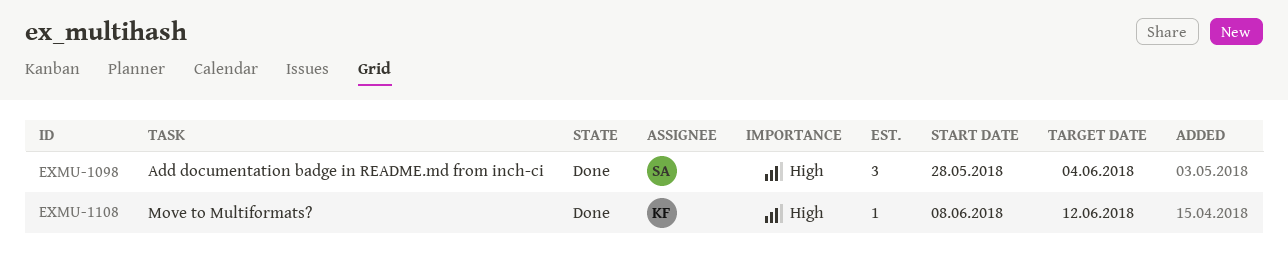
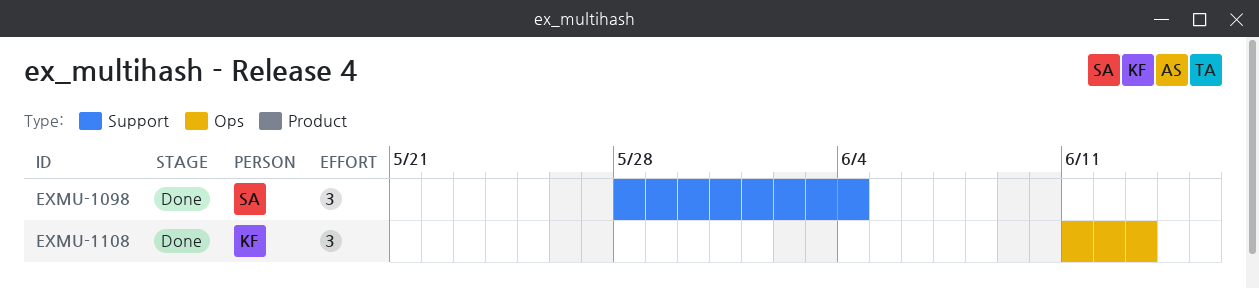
EXMU-1108, estimate: 1 -> 3
EXMU-1108, start: Jun 8 -> Jun 11
EXMU-1108, due: Jun 12 -> Jun 13

